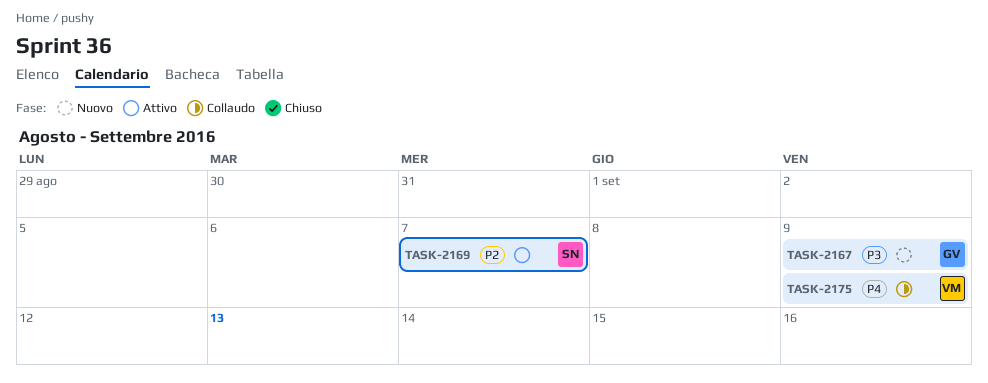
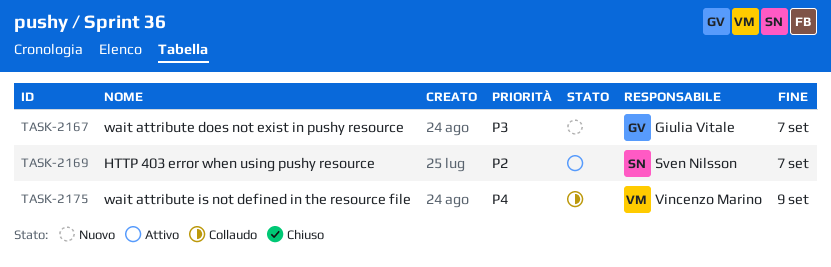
TASK-2167, due: Sep 9 -> Sep 7

